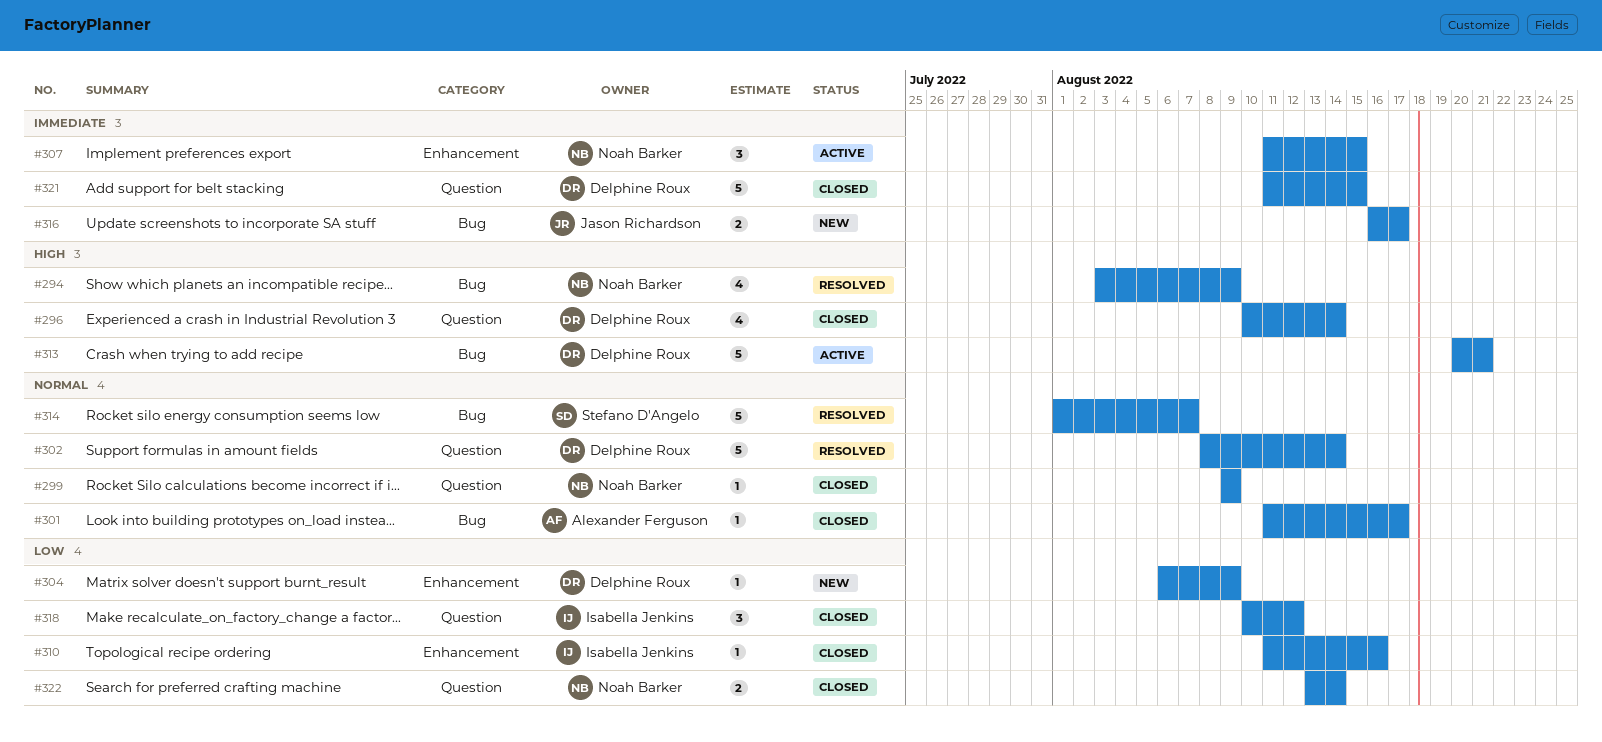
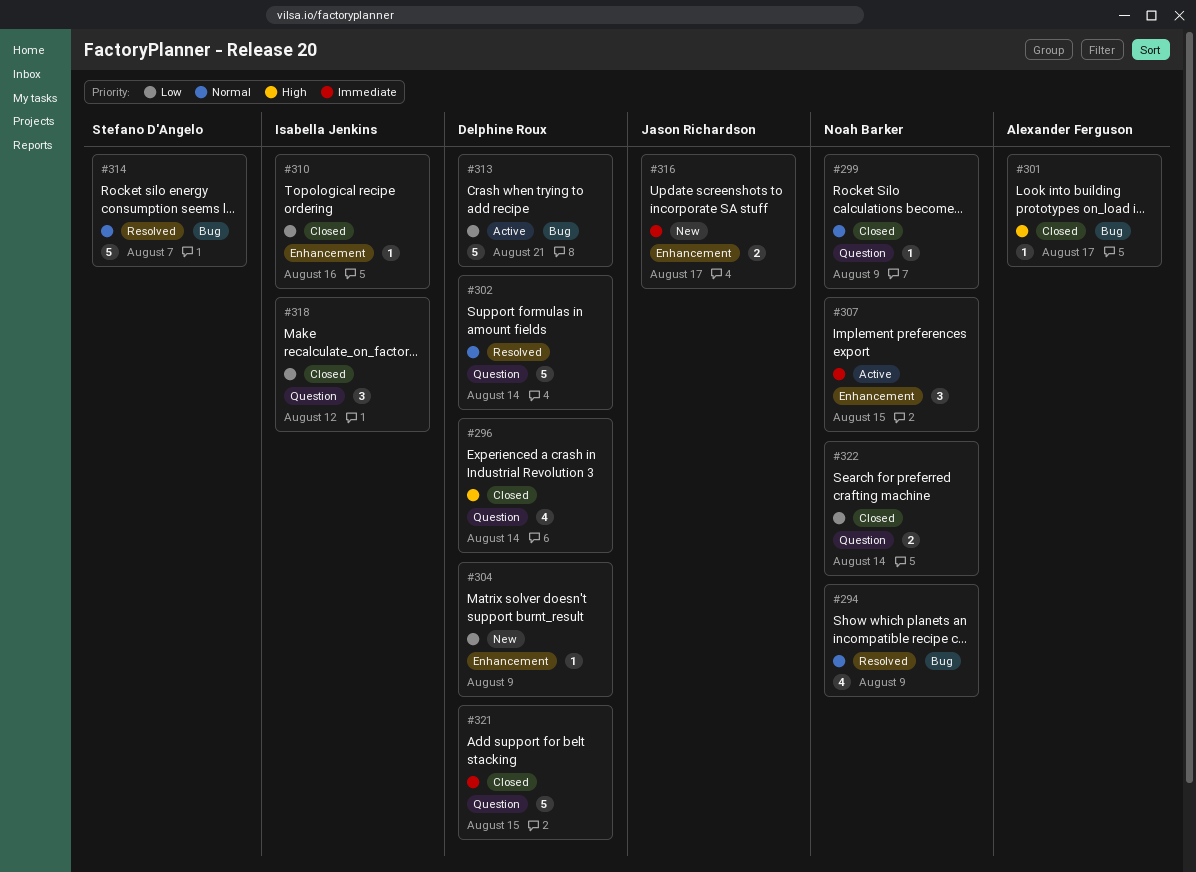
#294, priority: High -> Normal
#301, priority: Normal -> High
#313, priority: High -> Low
#316, label: Bug -> Enhancement

